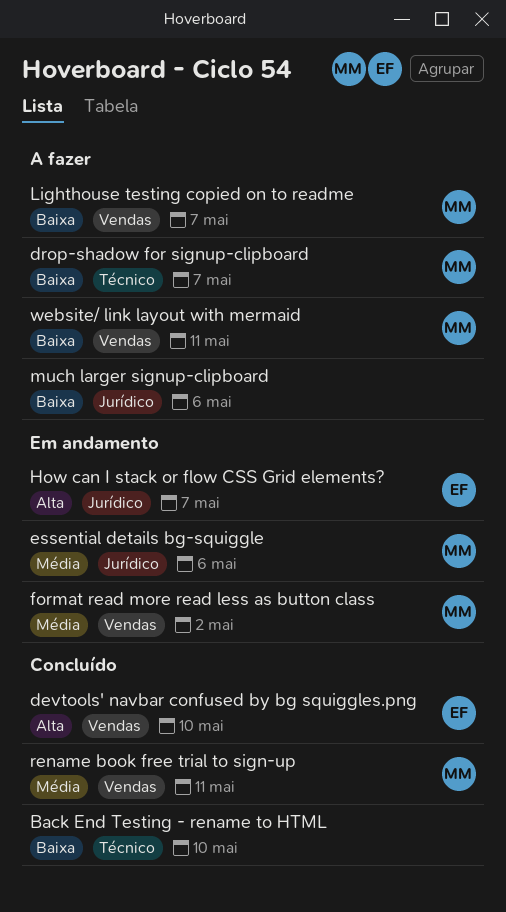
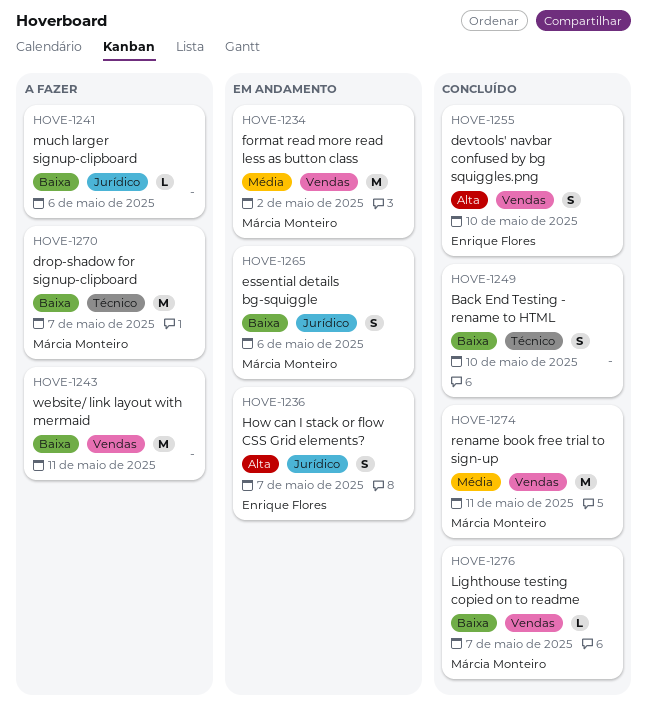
essential details bg-squiggle, priority: Média -> Baixa
Lighthouse testing copied on to readme, status: A fazer -> Concluído
website/ link layout with mermaid, owner: Márcia Monteiro -> none

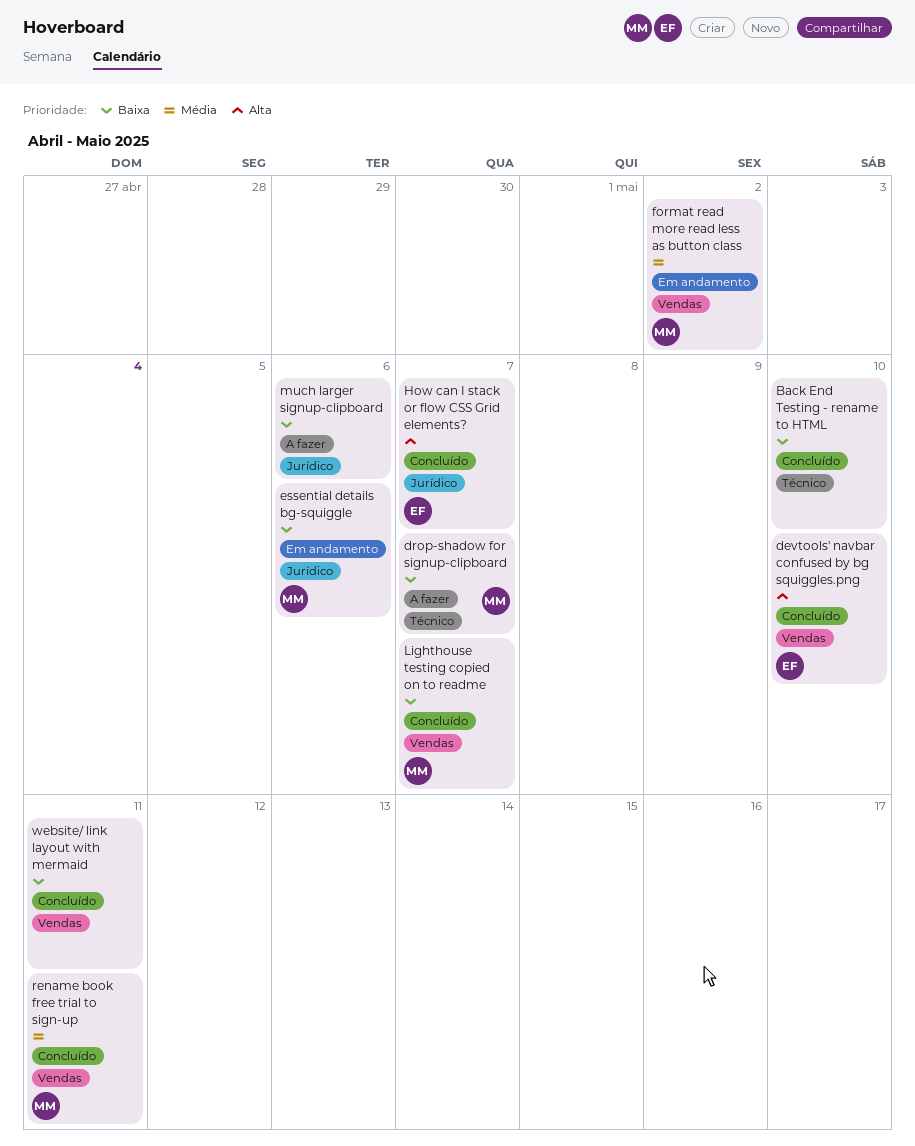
How can I stack or flow CSS Grid elements?, status: Em andamento -> Concluído
website/ link layout with mermaid, status: A fazer -> Concluído

